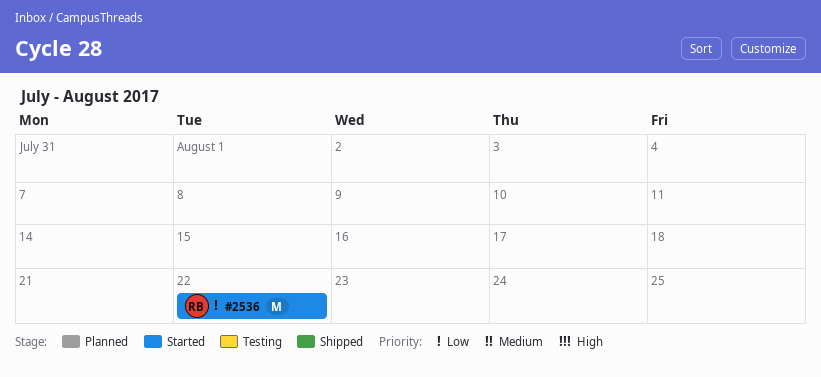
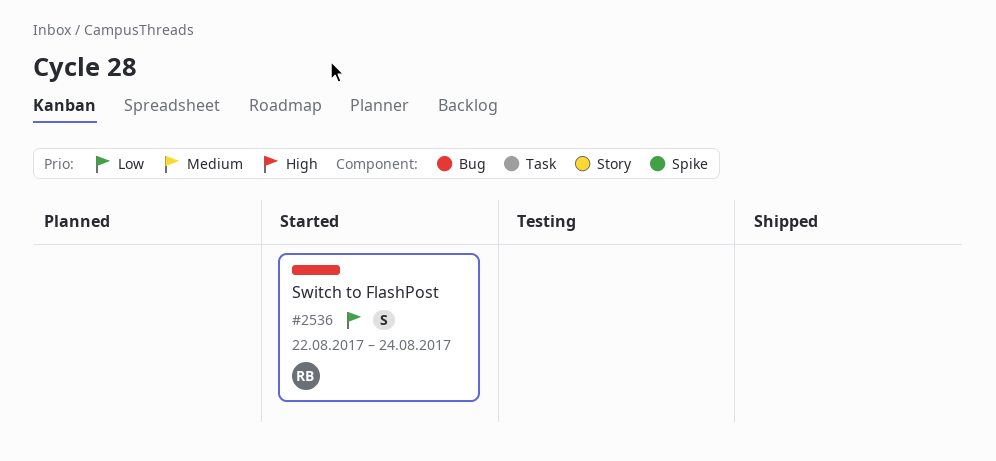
#2536, estimate: M -> S
#2536, due: Aug 22 -> Aug 24

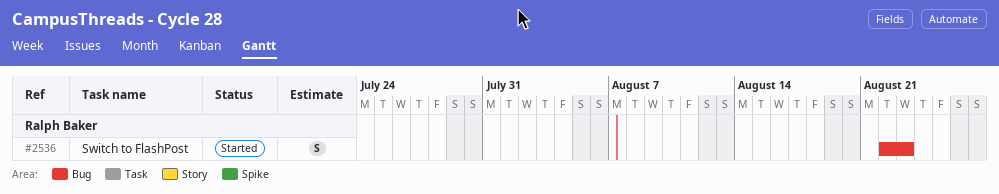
#2536, due: Aug 24 -> Aug 23

